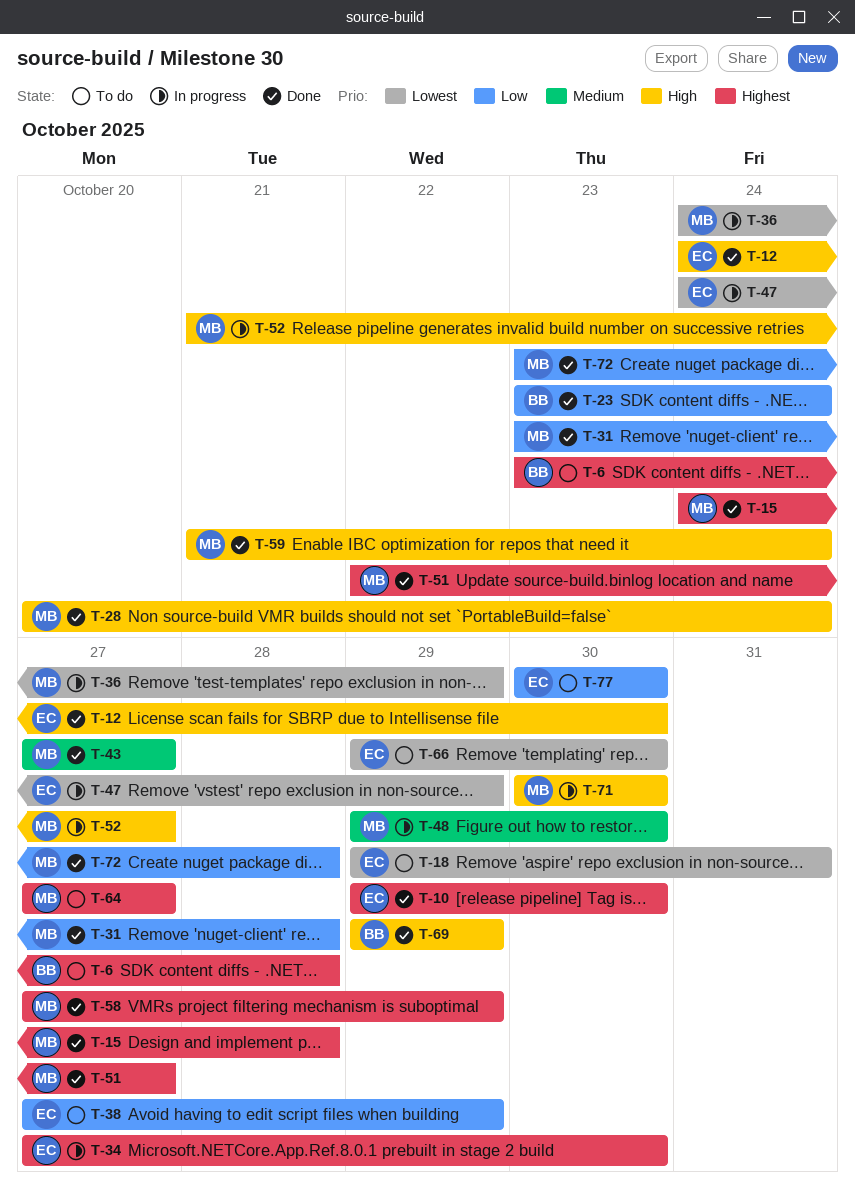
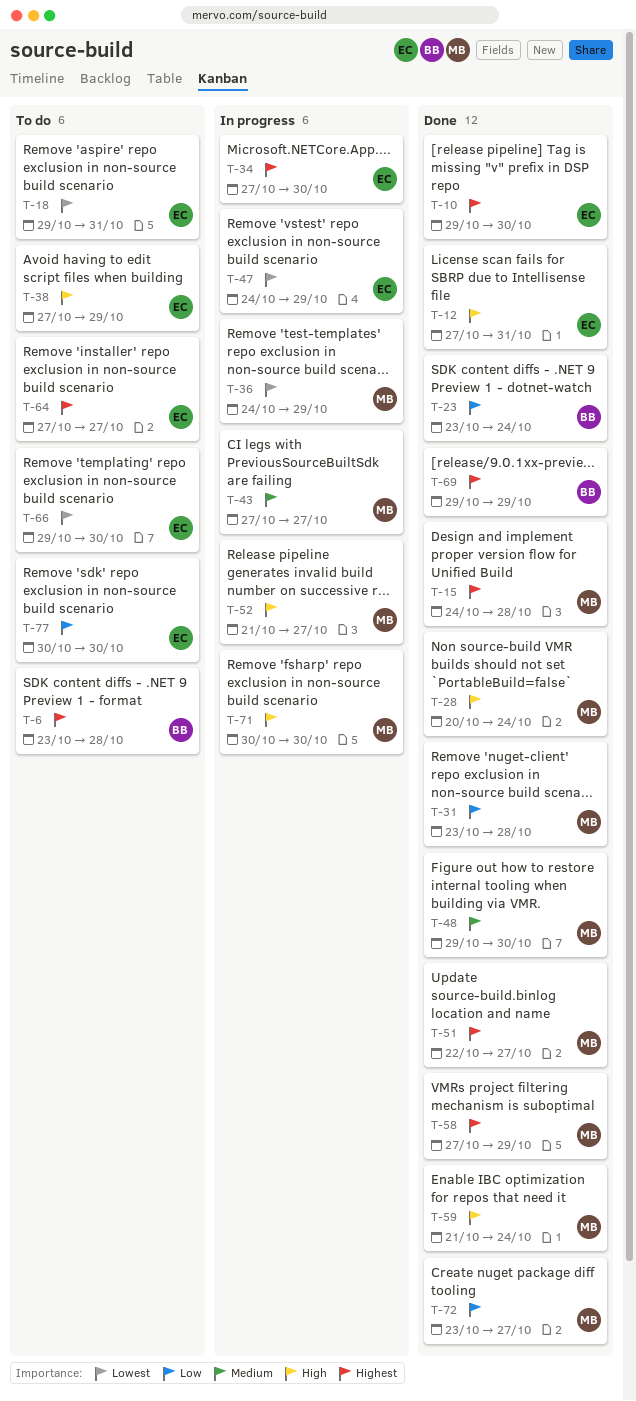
T-12, start: Oct 24 -> Oct 27
T-12, due: Oct 30 -> Oct 31
T-38, priority: Low -> High
T-43, status: Done -> In progress
T-48, status: In progress -> Done
T-64, owner: MB -> EC
T-69, priority: High -> Highest
T-72, due: Oct 28 -> Oct 27

